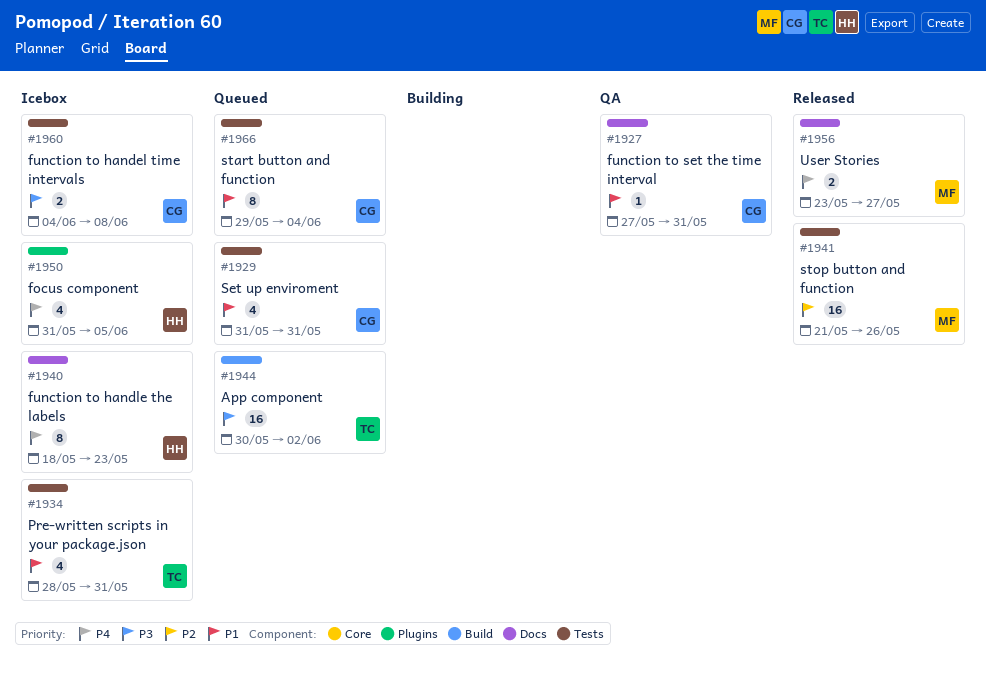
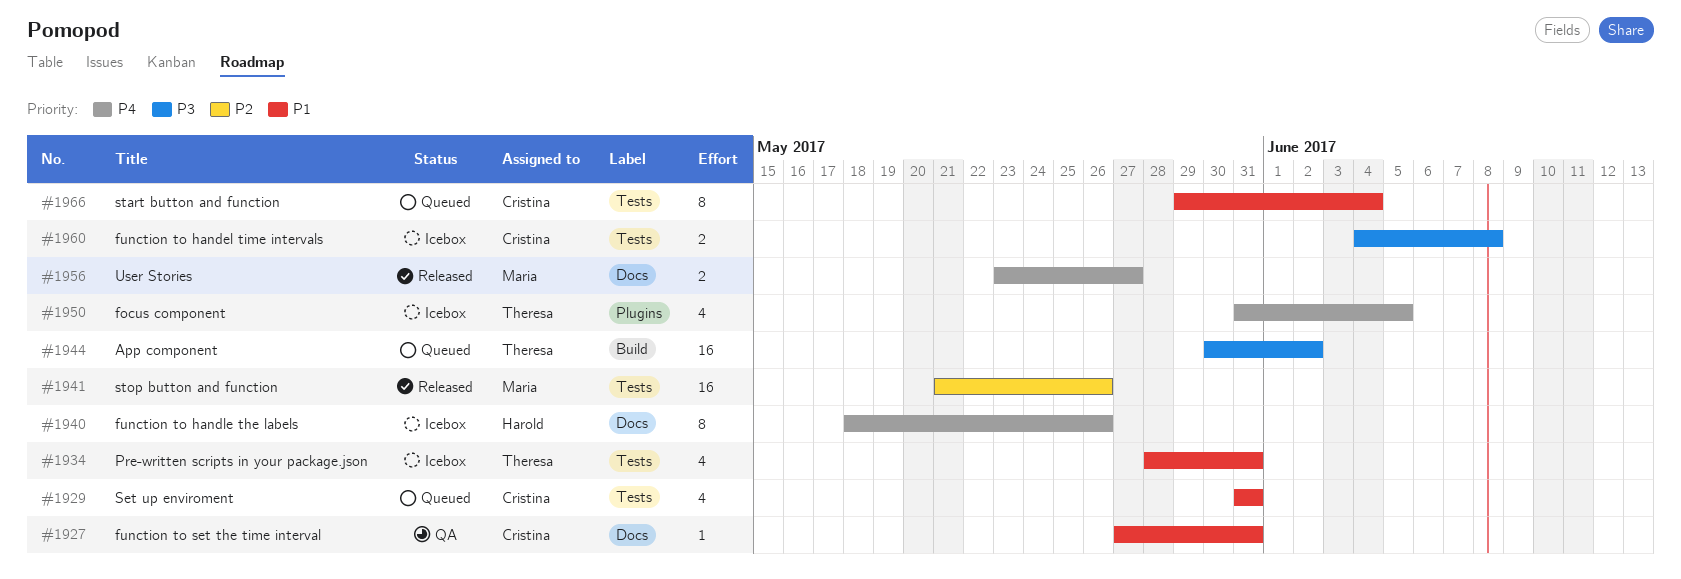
#1940, due: May 23 -> May 26
#1950, owner: Harold -> Theresa

